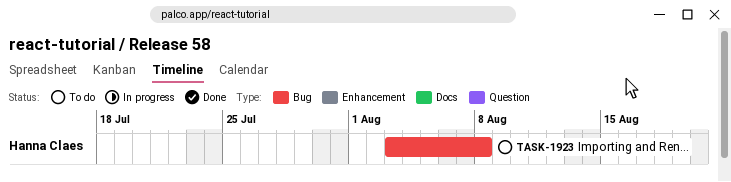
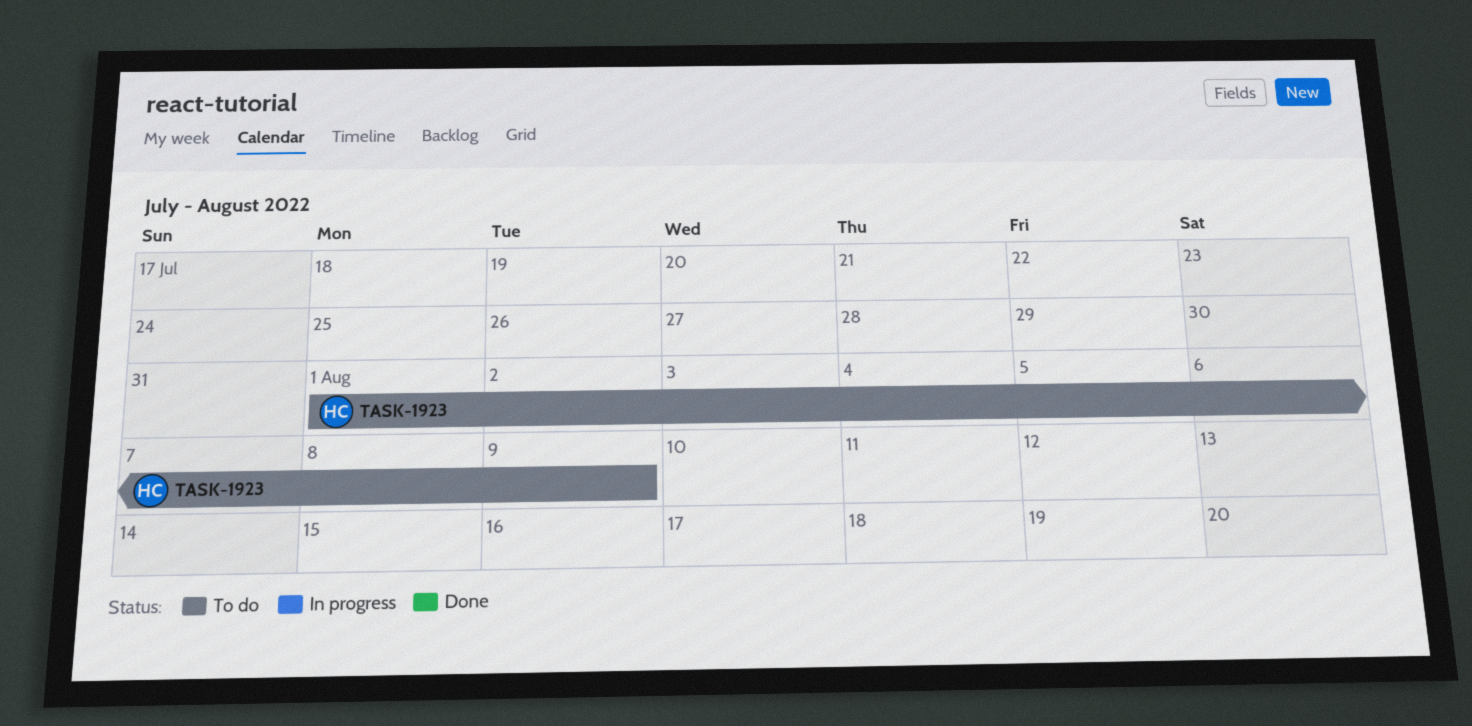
TASK-1923, start: Aug 3 -> Aug 1
TASK-1923, due: Aug 8 -> Aug 9

